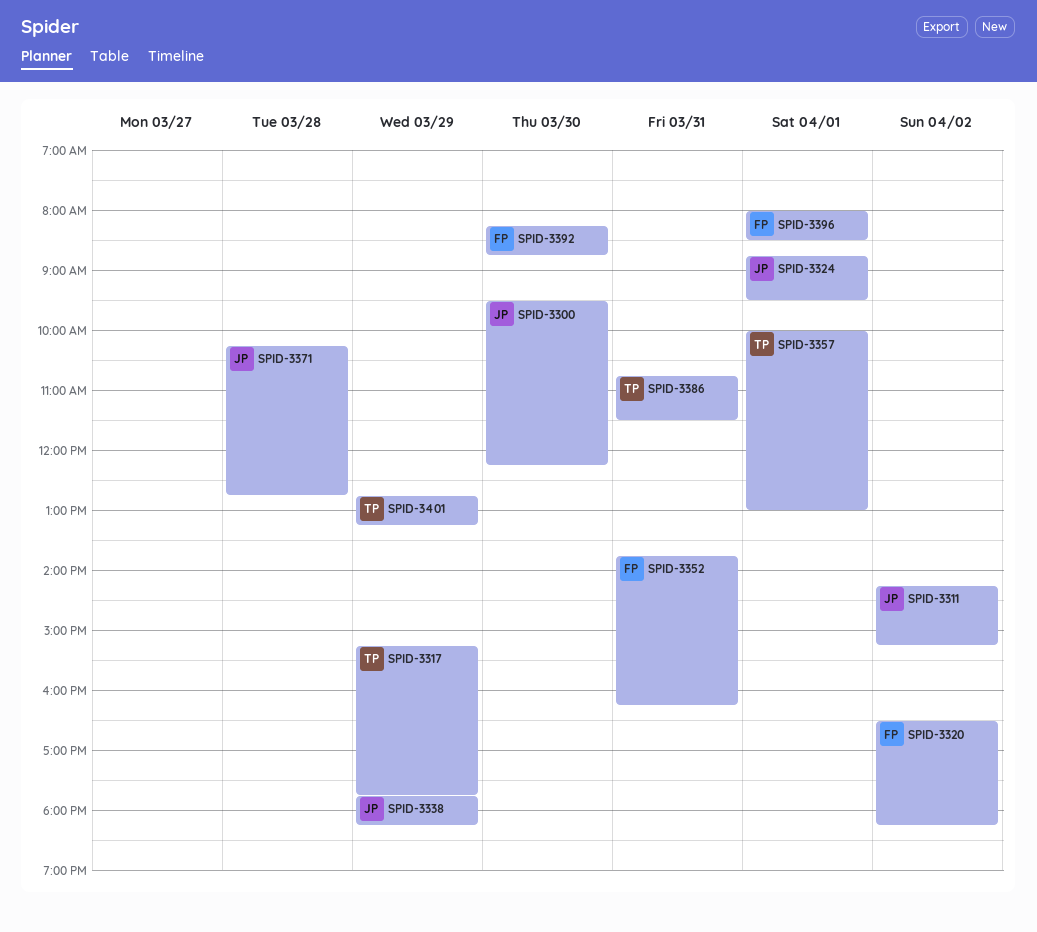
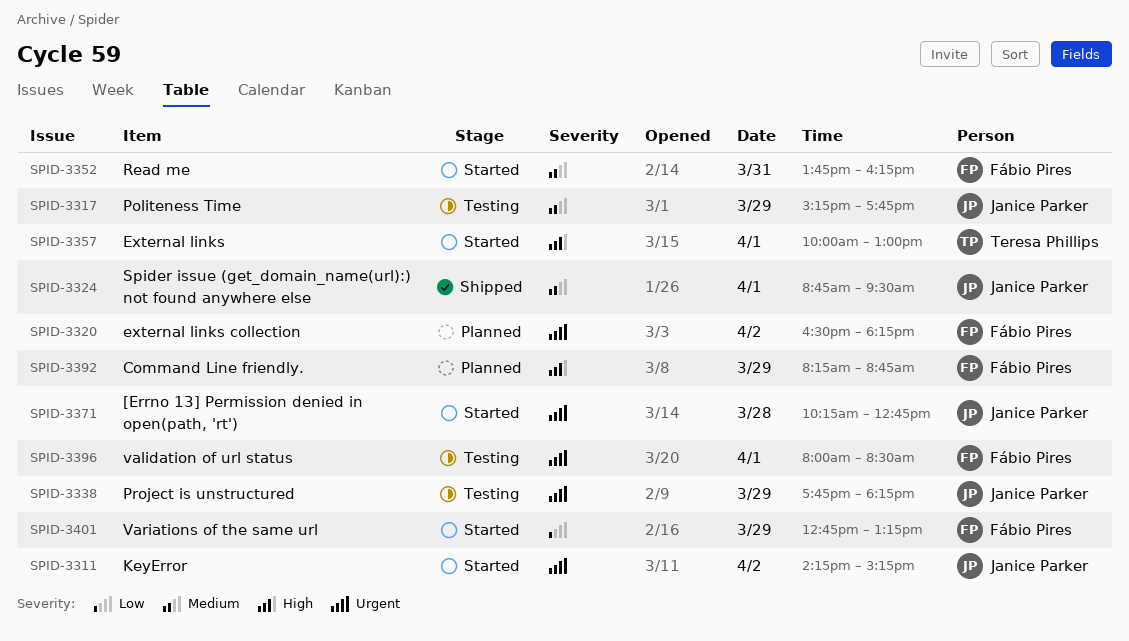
SPID-3300: present -> none
SPID-3317, owner: Teresa Phillips -> Janice Parker
SPID-3386: present -> none
SPID-3392, day: Mar 30 -> Mar 29
SPID-3401, owner: Teresa Phillips -> Fábio Pires

